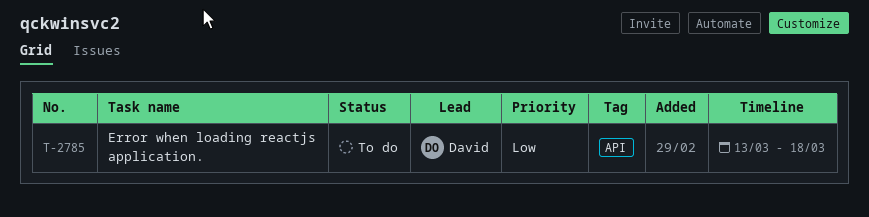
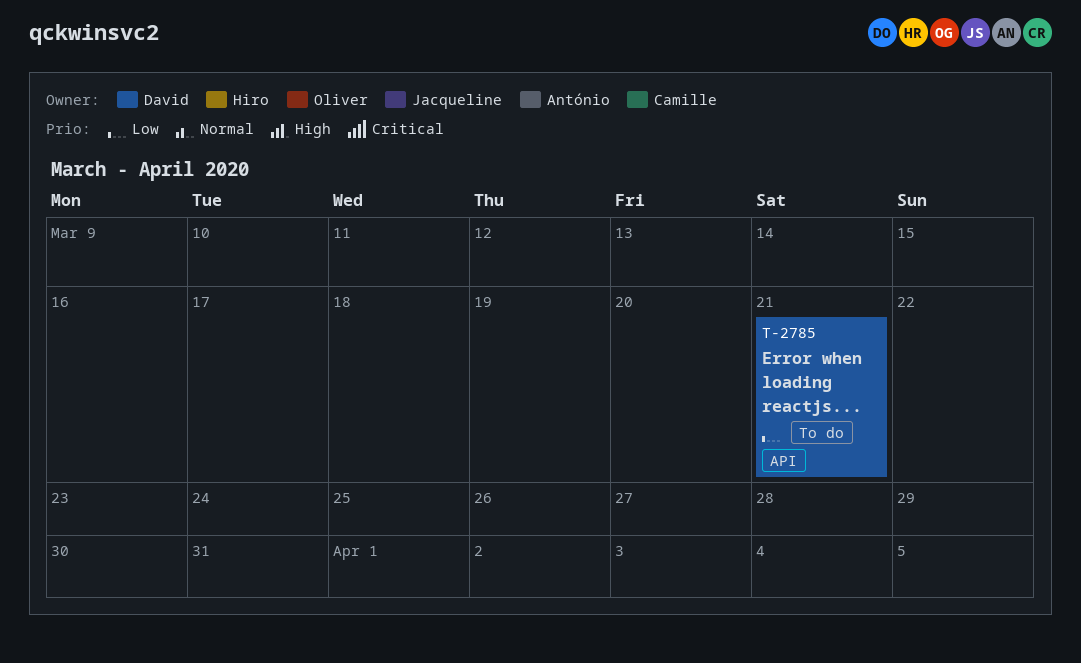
T-2785, due: Mar 18 -> Mar 21

